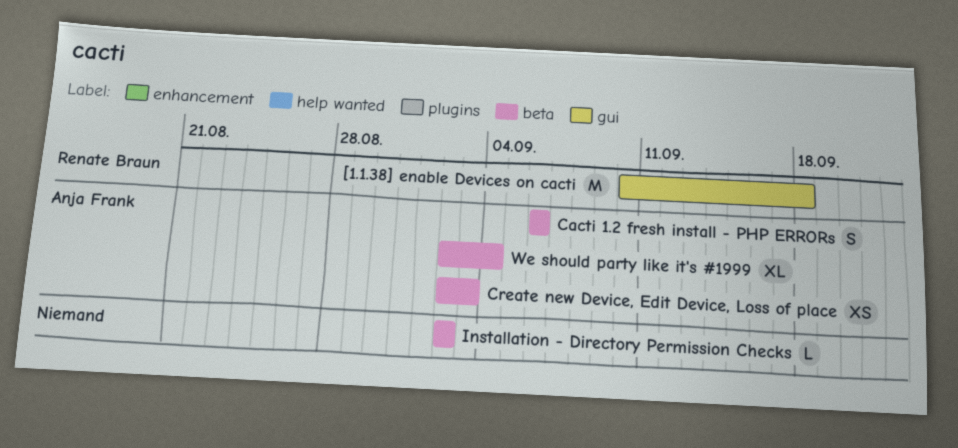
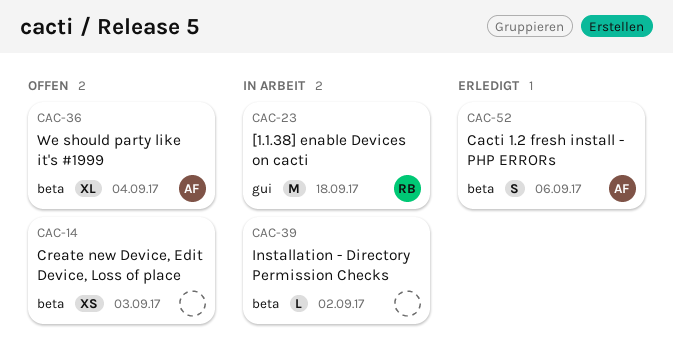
Create new Device, Edit Device, Loss of place, owner: Anja Frank -> none

